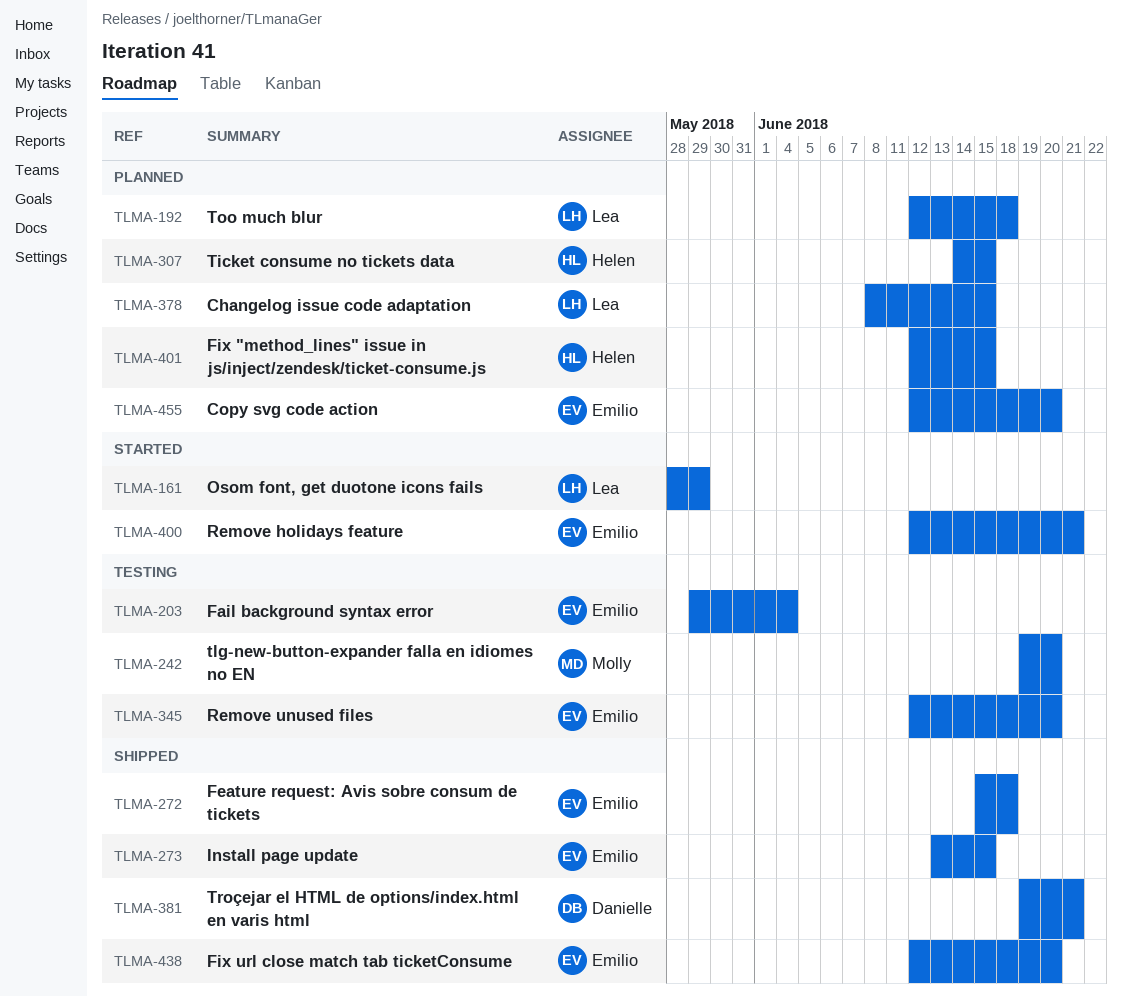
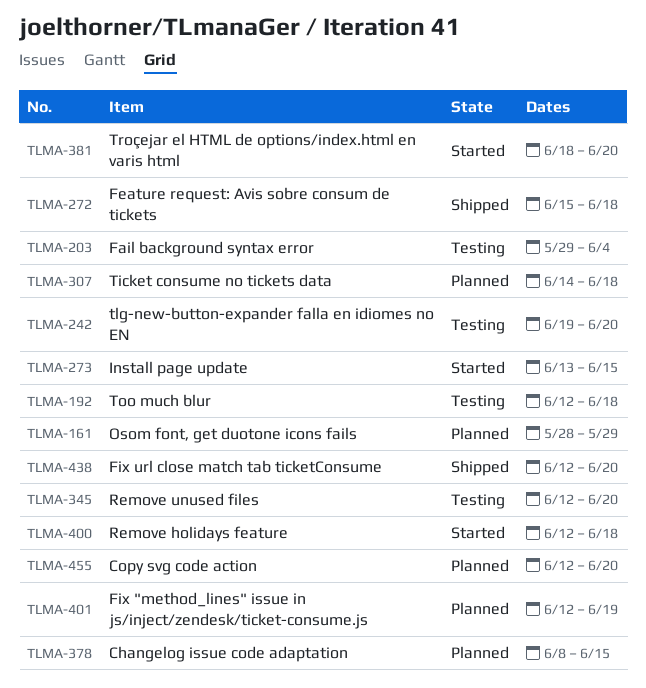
TLMA-161, status: Started -> Planned
TLMA-192, status: Planned -> Testing
TLMA-273, status: Shipped -> Started
TLMA-307, due: Jun 15 -> Jun 18
TLMA-381, status: Shipped -> Started
TLMA-381, start: Jun 19 -> Jun 18
TLMA-381, due: Jun 21 -> Jun 20
TLMA-400, due: Jun 21 -> Jun 18
TLMA-401, due: Jun 15 -> Jun 19

